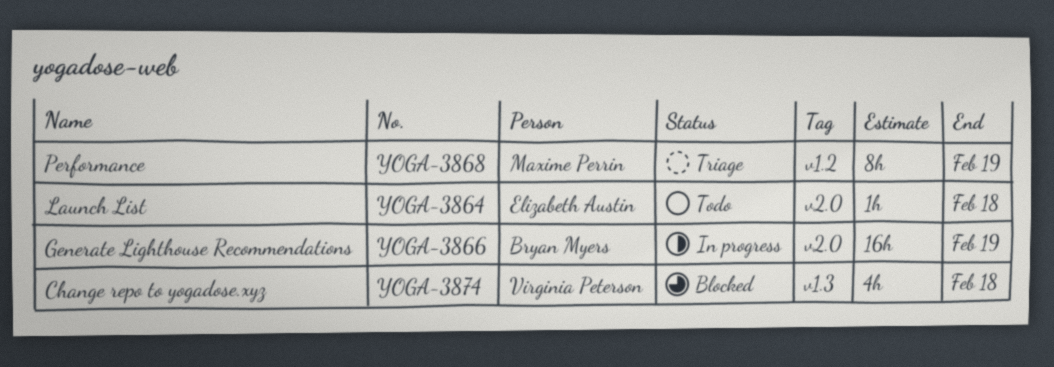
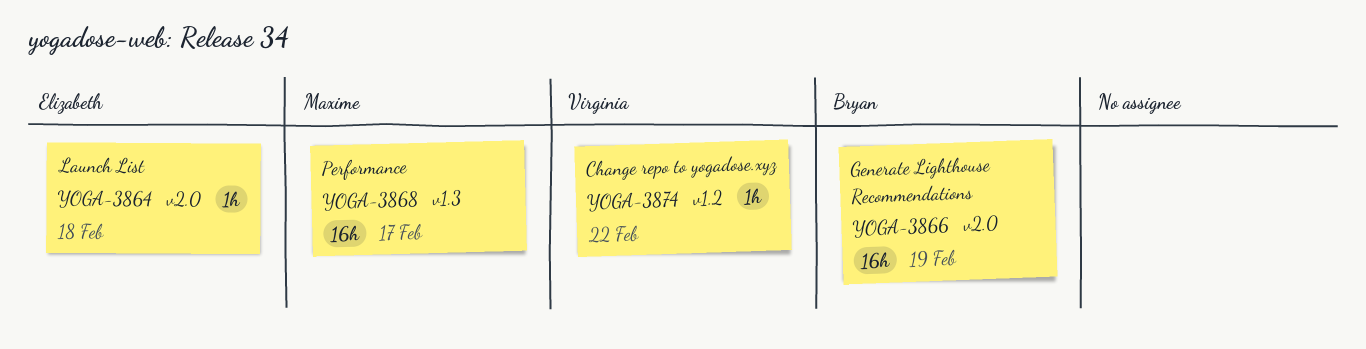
YOGA-3868, label: v1.2 -> v1.3
YOGA-3868, estimate: 8h -> 16h
YOGA-3868, due: Feb 19 -> Feb 17
YOGA-3874, label: v1.3 -> v1.2
YOGA-3874, estimate: 4h -> 1h
YOGA-3874, due: Feb 18 -> Feb 22

